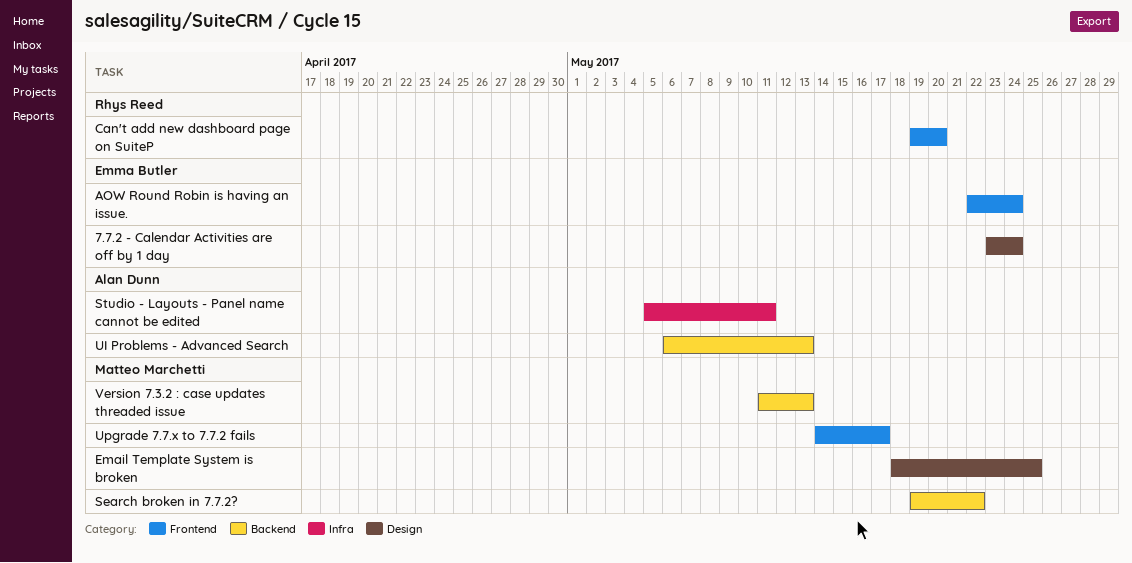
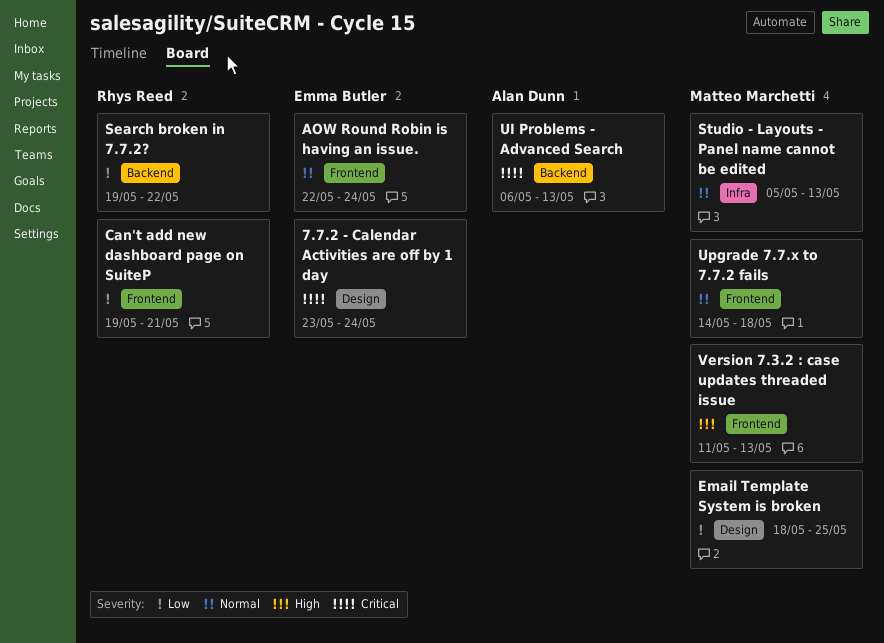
Can't add new dashboard page on SuiteP, due: May 20 -> May 21
Search broken in 7.7.2?, owner: Matteo Marchetti -> Rhys Reed
Studio - Layouts - Panel name cannot be edited, owner: Alan Dunn -> Matteo Marchetti
Studio - Layouts - Panel name cannot be edited, due: May 11 -> May 13
Upgrade 7.7.x to 7.7.2 fails, due: May 17 -> May 18
Version 7.3.2 : case updates threaded issue, label: Backend -> Frontend

